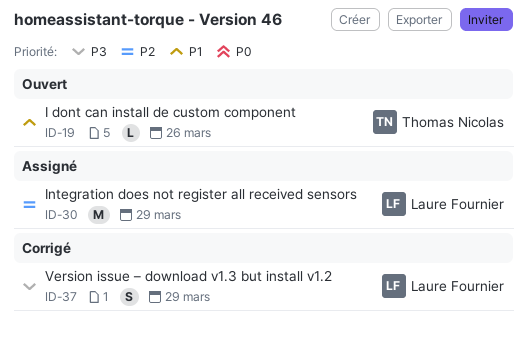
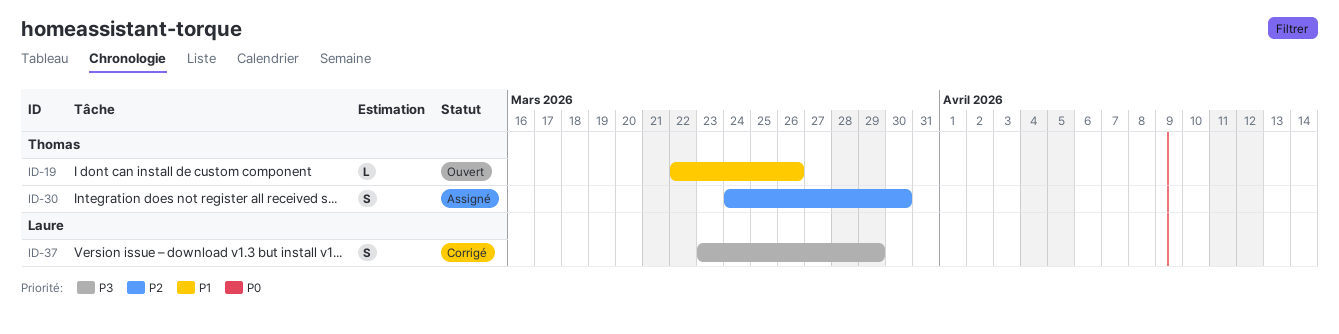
ID-30, owner: Laure Fournier -> Thomas Nicolas
ID-30, estimate: M -> S
ID-30, due: Mar 29 -> Mar 30

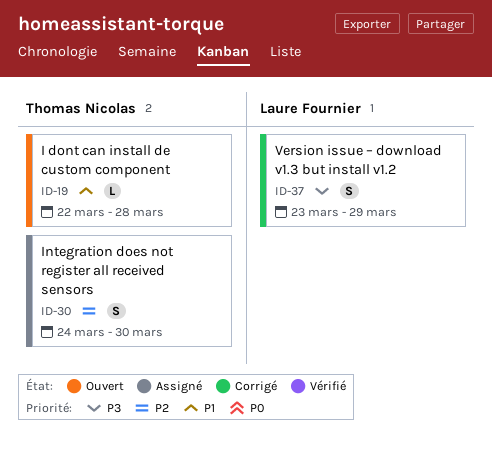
ID-19, due: Mar 26 -> Mar 28

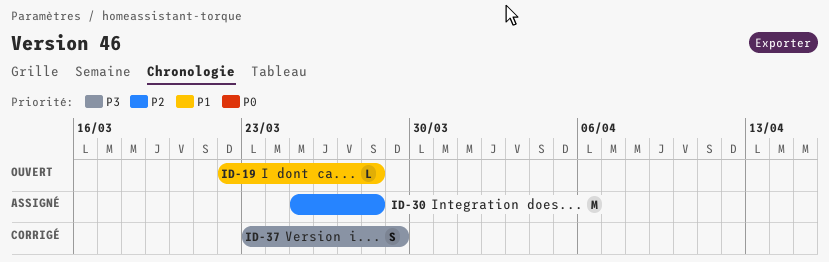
ID-30, estimate: S -> M
ID-30, start: Mar 24 -> Mar 25
ID-30, due: Mar 30 -> Mar 28

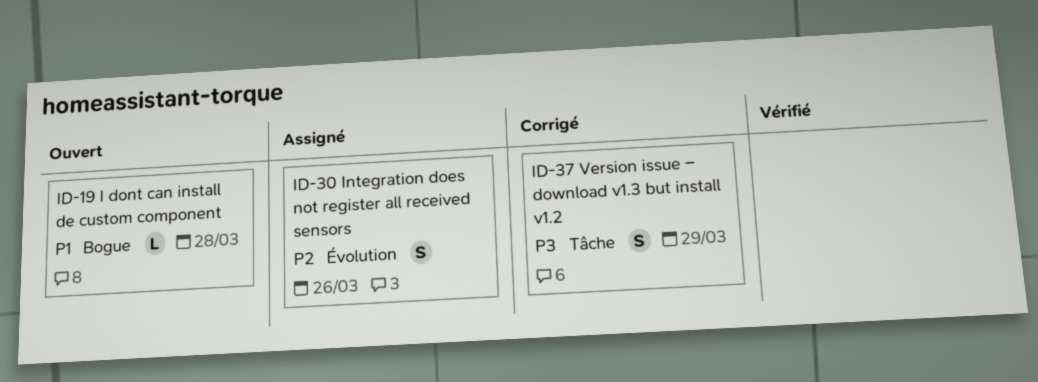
ID-30, estimate: M -> S
ID-30, due: Mar 28 -> Mar 26

